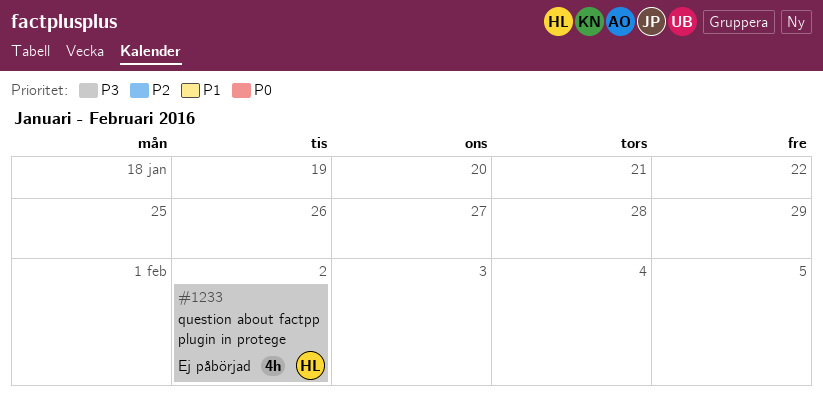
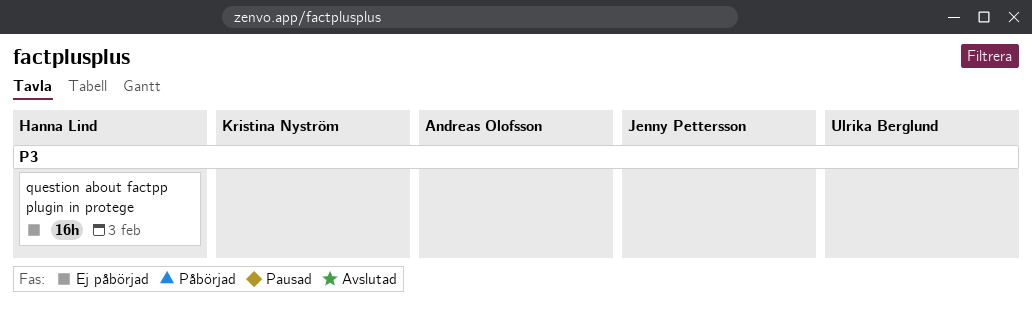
question about factpp plugin in protege, estimate: 4h -> 16h
question about factpp plugin in protege, due: Feb 2 -> Feb 3

